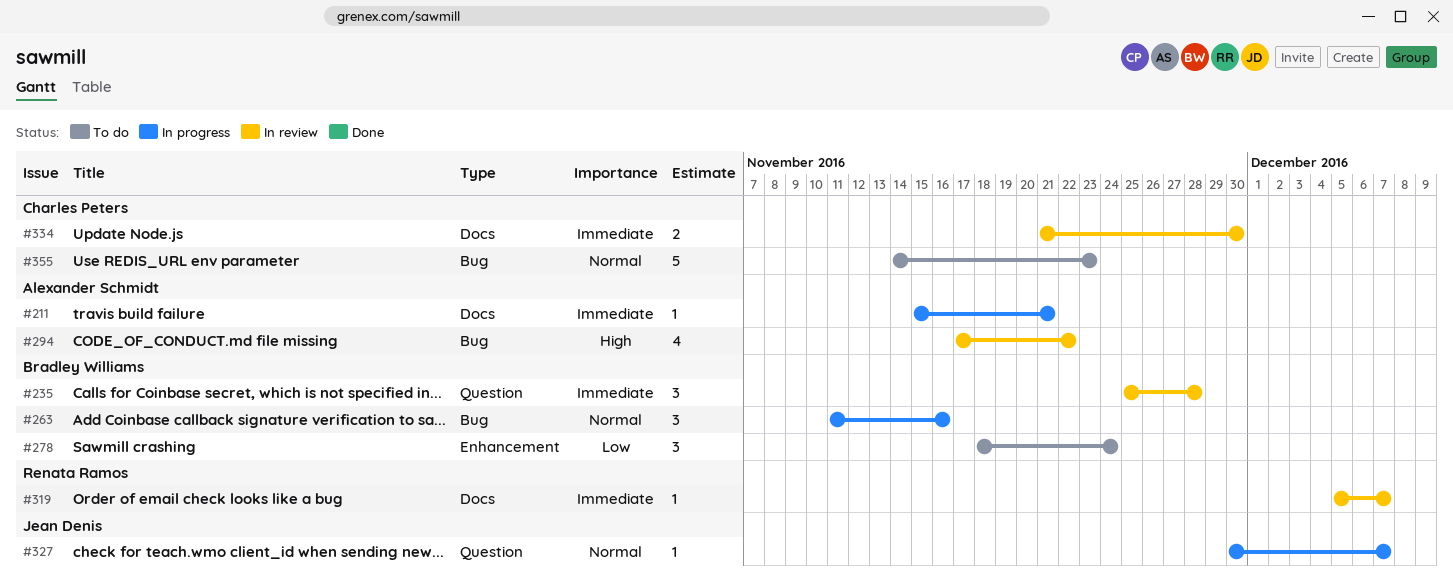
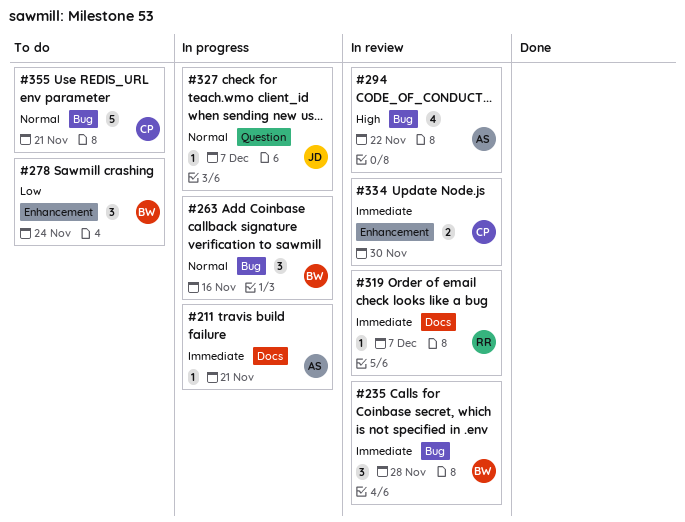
#235, label: Question -> Bug
#334, label: Docs -> Enhancement
#355, due: Nov 23 -> Nov 21

